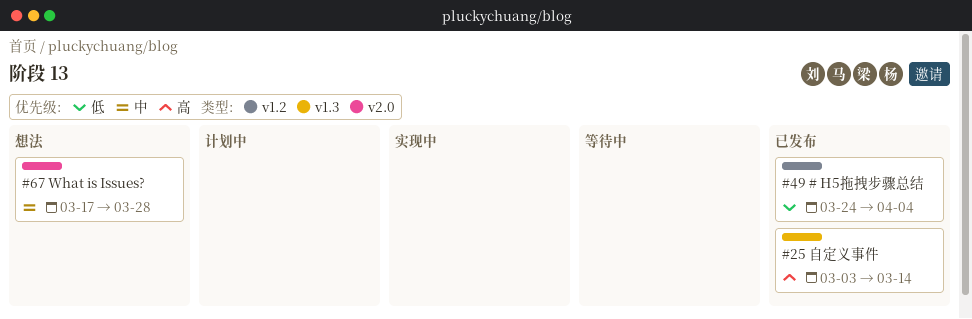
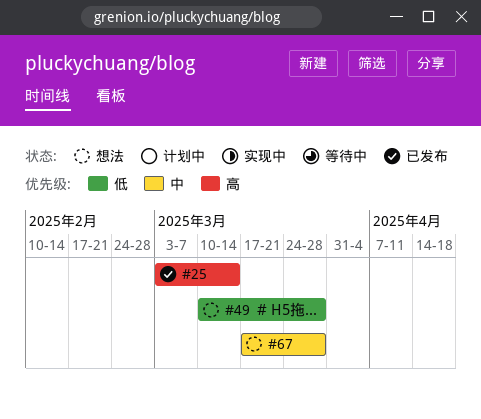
#49, status: 已发布 -> 想法
#49, start: Mar 24 -> Mar 10
#49, due: Apr 4 -> Mar 28

